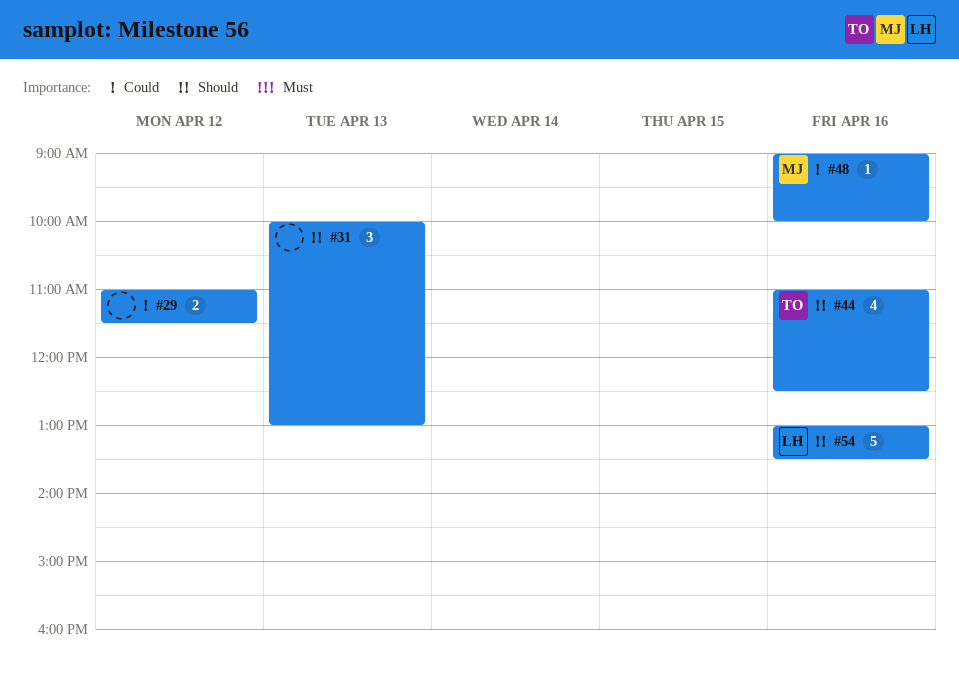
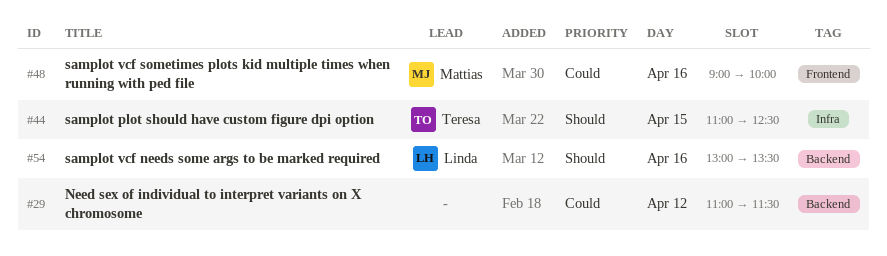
#31: present -> none
#44, day: Apr 16 -> Apr 15

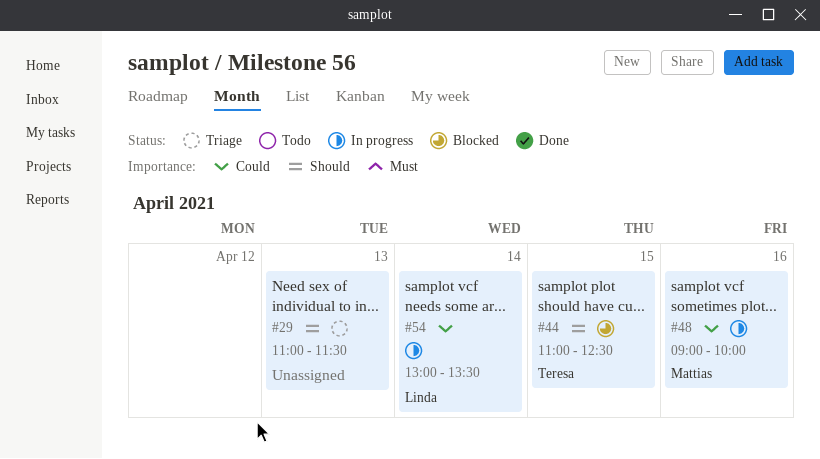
#29, priority: Could -> Should
#29, day: Apr 12 -> Apr 13
#54, priority: Should -> Could
#54, day: Apr 16 -> Apr 14

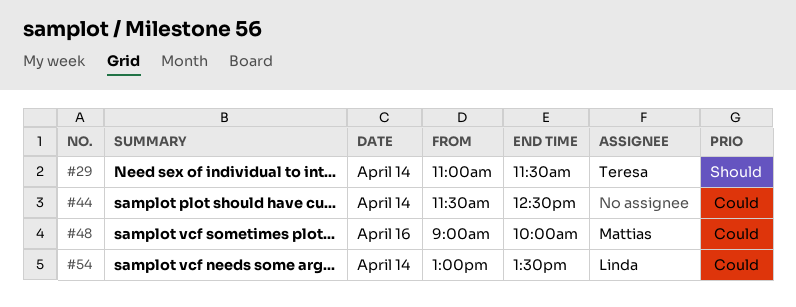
#29, owner: none -> Teresa
#29, day: Apr 13 -> Apr 14
#44, owner: Teresa -> none
#44, priority: Should -> Could
#44, day: Apr 15 -> Apr 14
#44, begins: 11:00 -> 11:30

